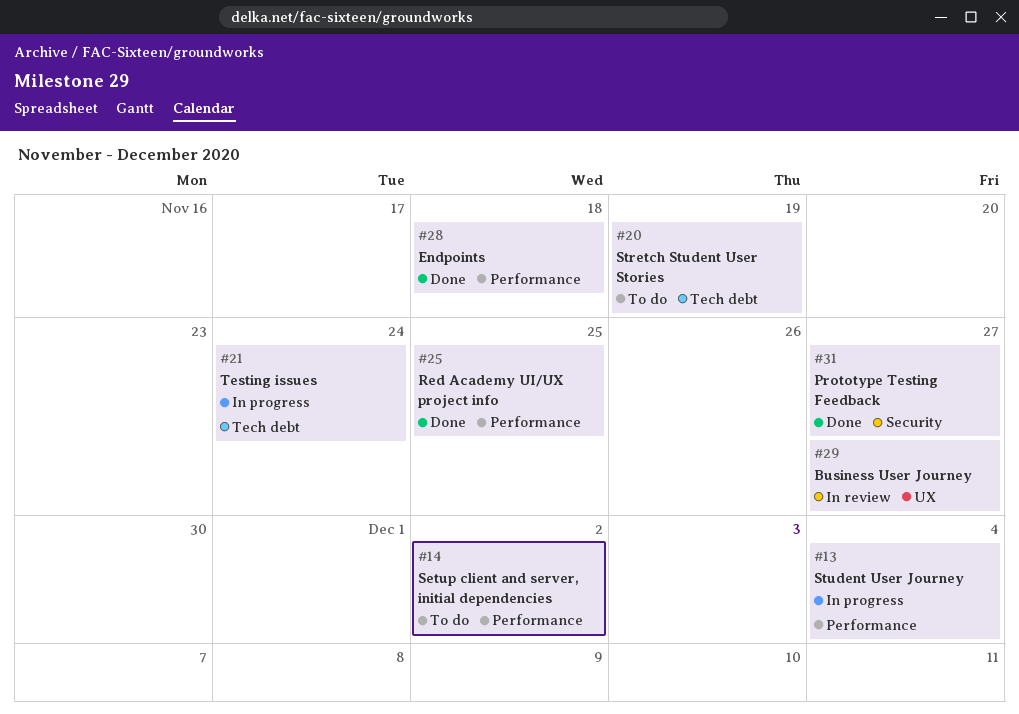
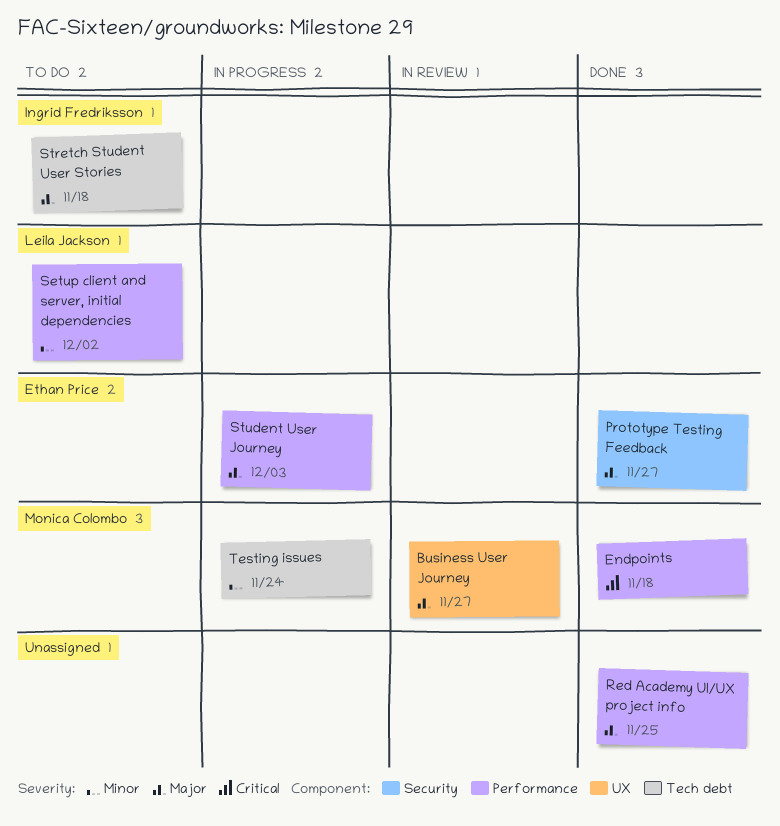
Stretch Student User Stories, due: Nov 19 -> Nov 18
Student User Journey, due: Dec 4 -> Dec 3

